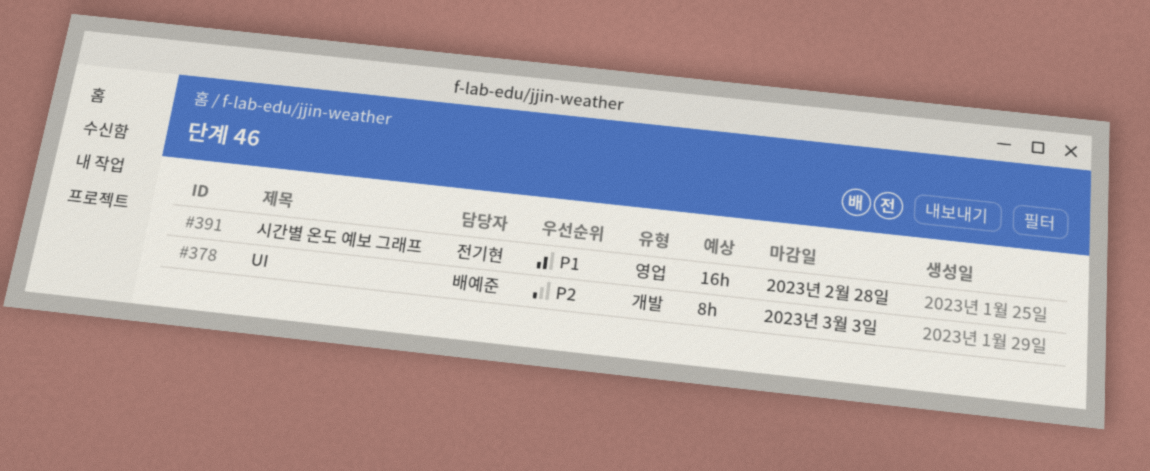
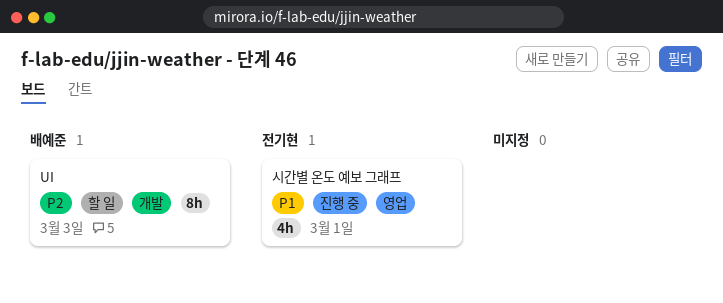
시간별 온도 예보 그래프, estimate: 16h -> 4h
시간별 온도 예보 그래프, due: Feb 28 -> Mar 1

